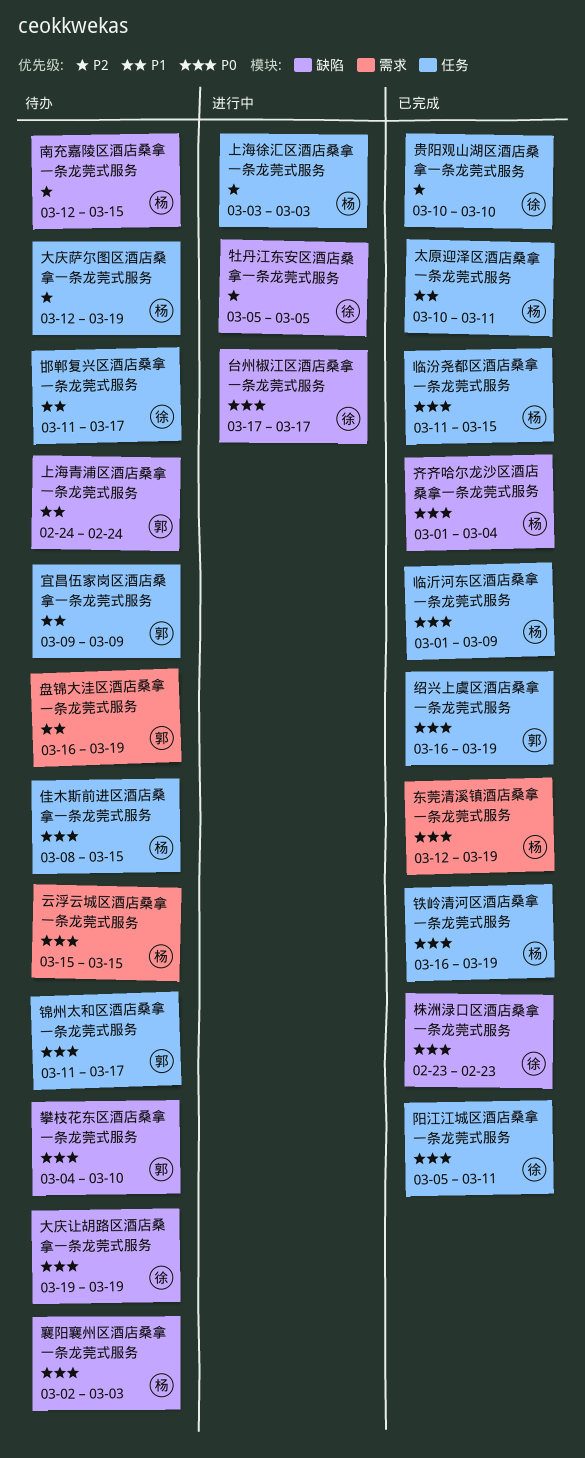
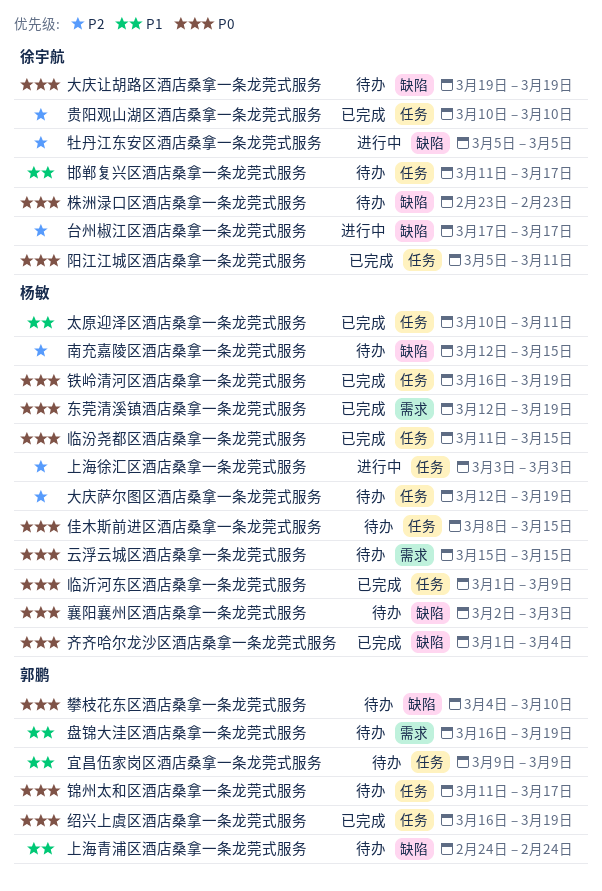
台州椒江区酒店桑拿一条龙莞式服务, priority: P0 -> P2
株洲渌口区酒店桑拿一条龙莞式服务, status: 已完成 -> 待办

